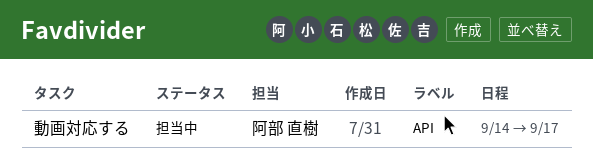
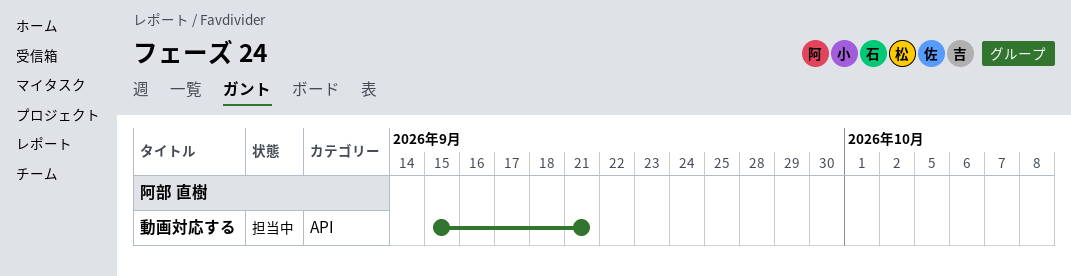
動画対応する, start: Sep 14 -> Sep 15
動画対応する, due: Sep 17 -> Sep 21

